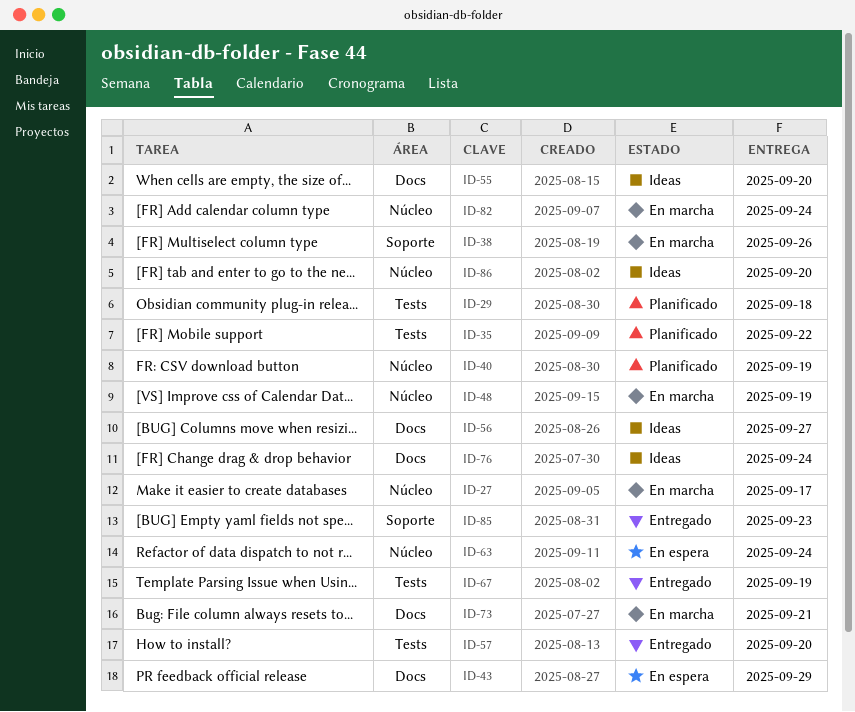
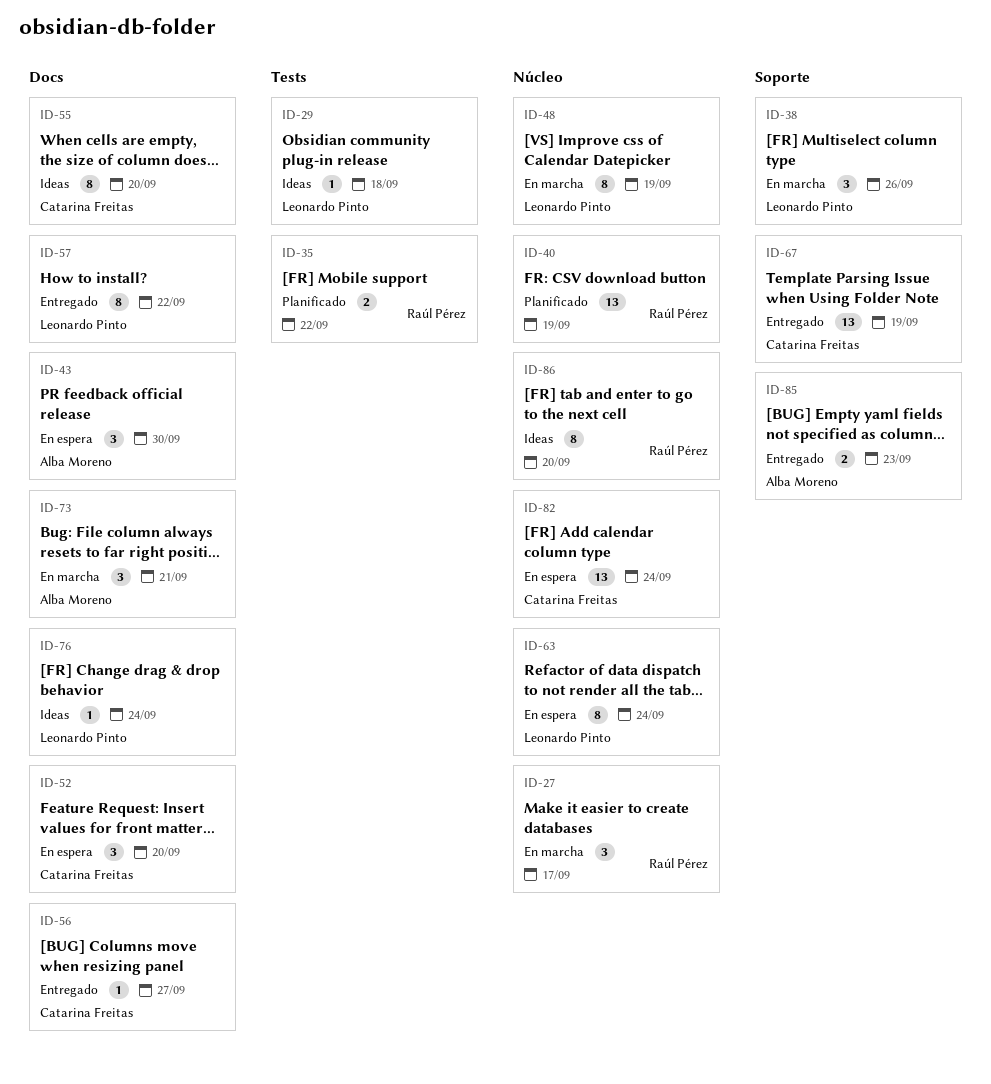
ID-29, status: Planificado -> Ideas
ID-43, due: Sep 29 -> Sep 30
ID-52: none -> present
ID-56, status: Ideas -> Entregado
ID-57, label: Tests -> Docs
ID-57, due: Sep 20 -> Sep 22
ID-67, label: Tests -> Soporte
ID-82, status: En marcha -> En espera

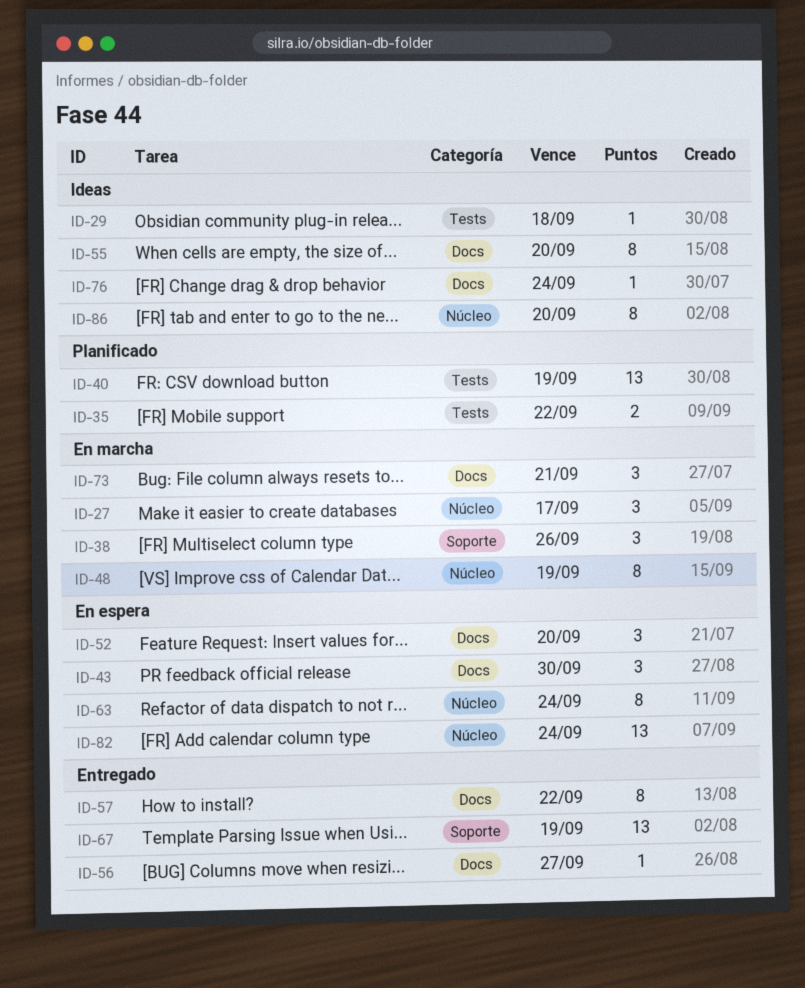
ID-40, label: Núcleo -> Tests
ID-85: present -> none

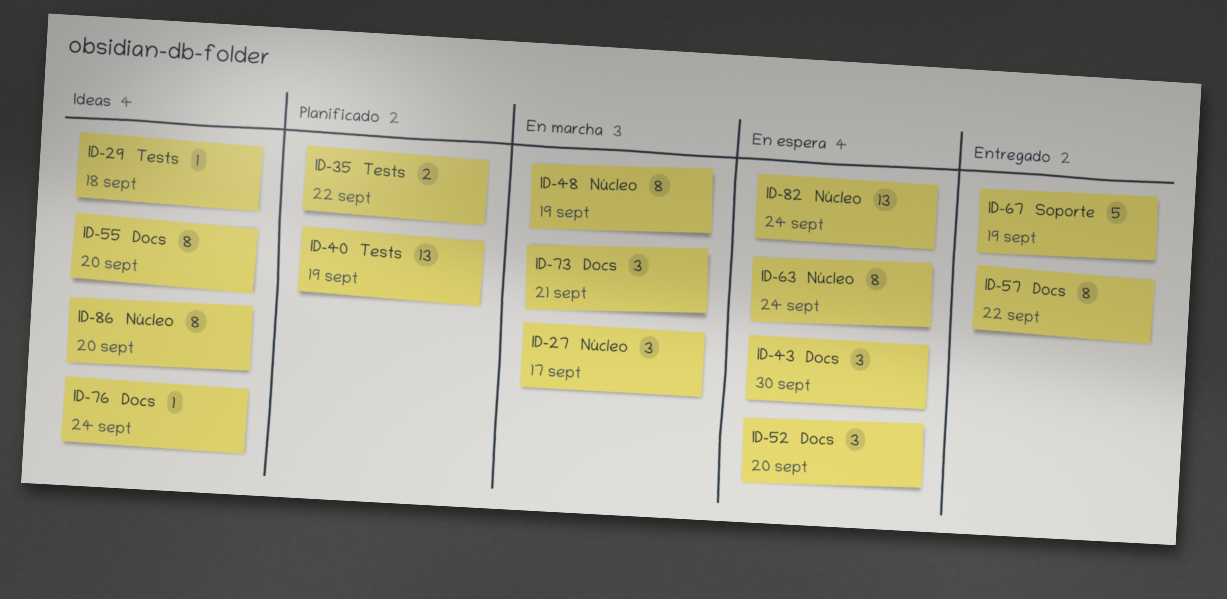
ID-38: present -> none
ID-56: present -> none
ID-67, estimate: 13 -> 5

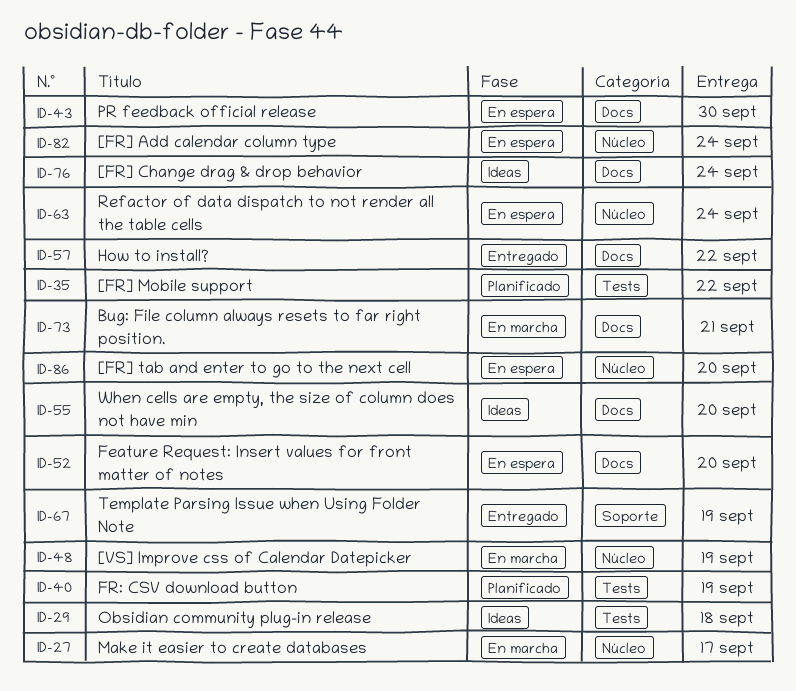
ID-86, status: Ideas -> En espera

